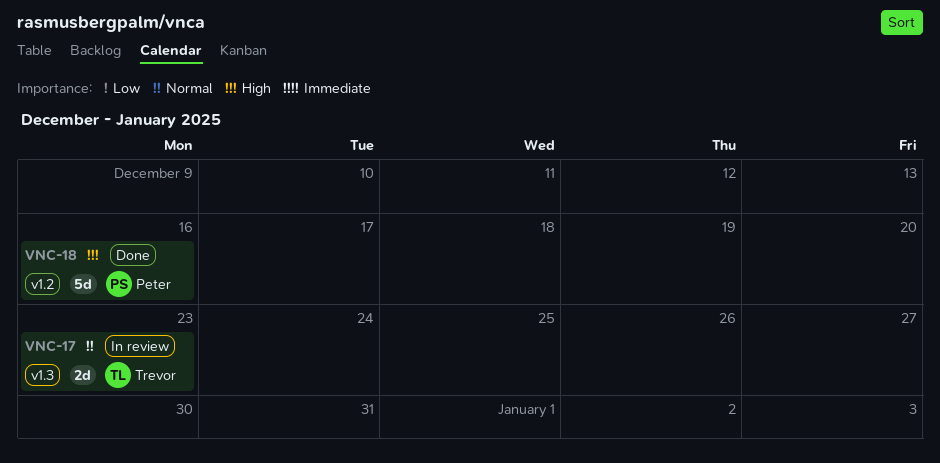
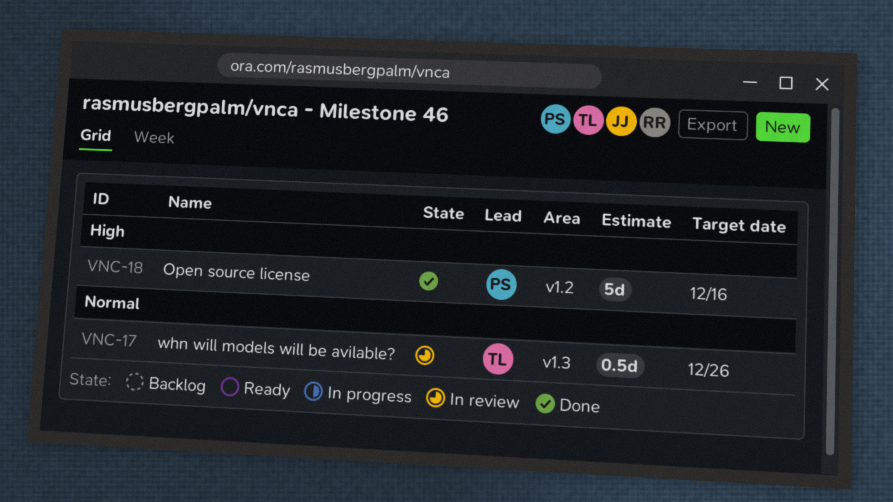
VNC-17, estimate: 2d -> 0.5d
VNC-17, due: Dec 23 -> Dec 26

